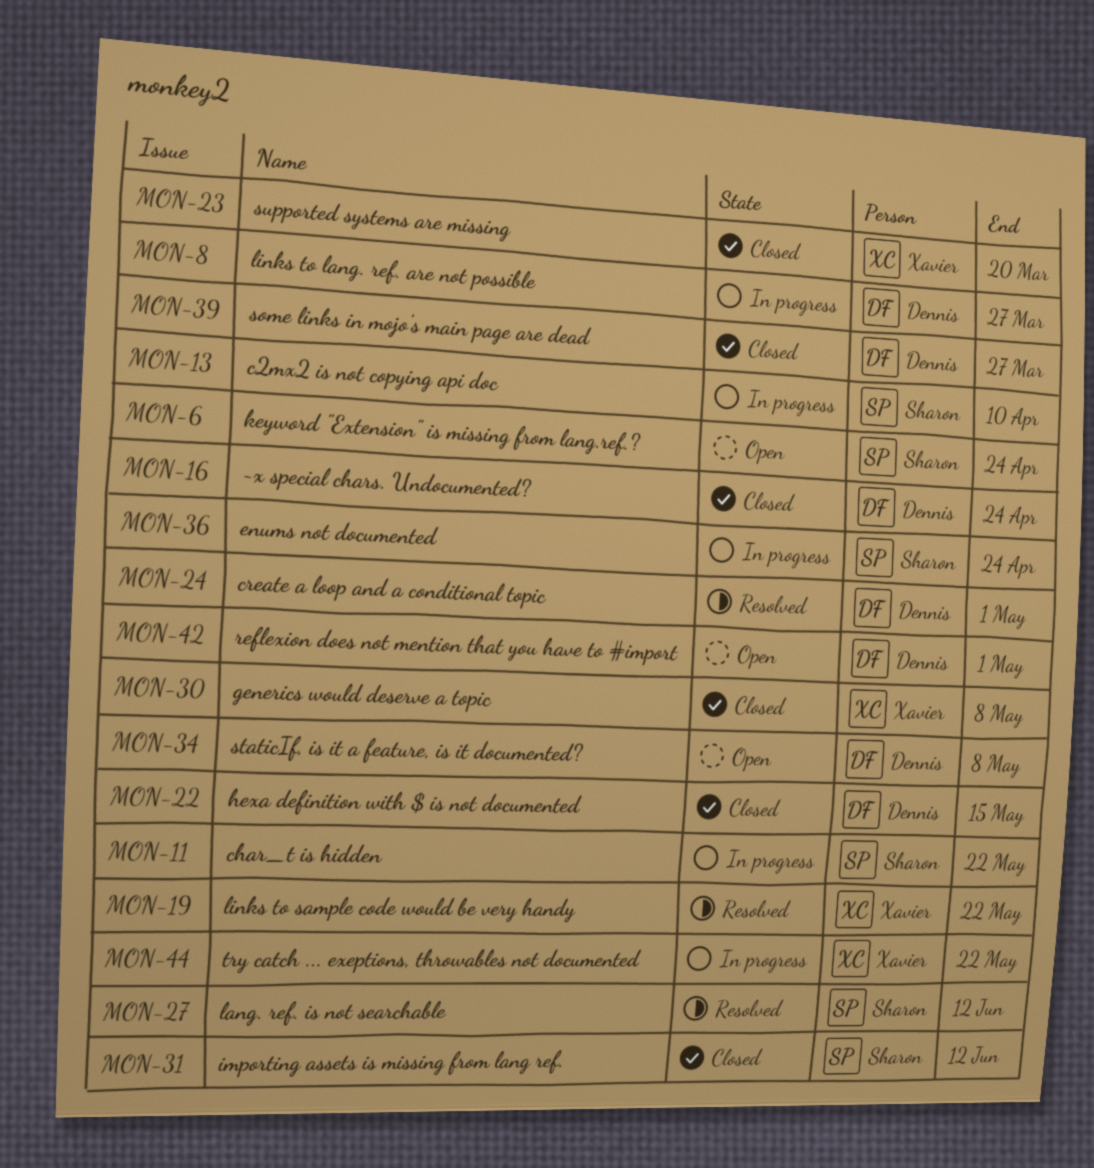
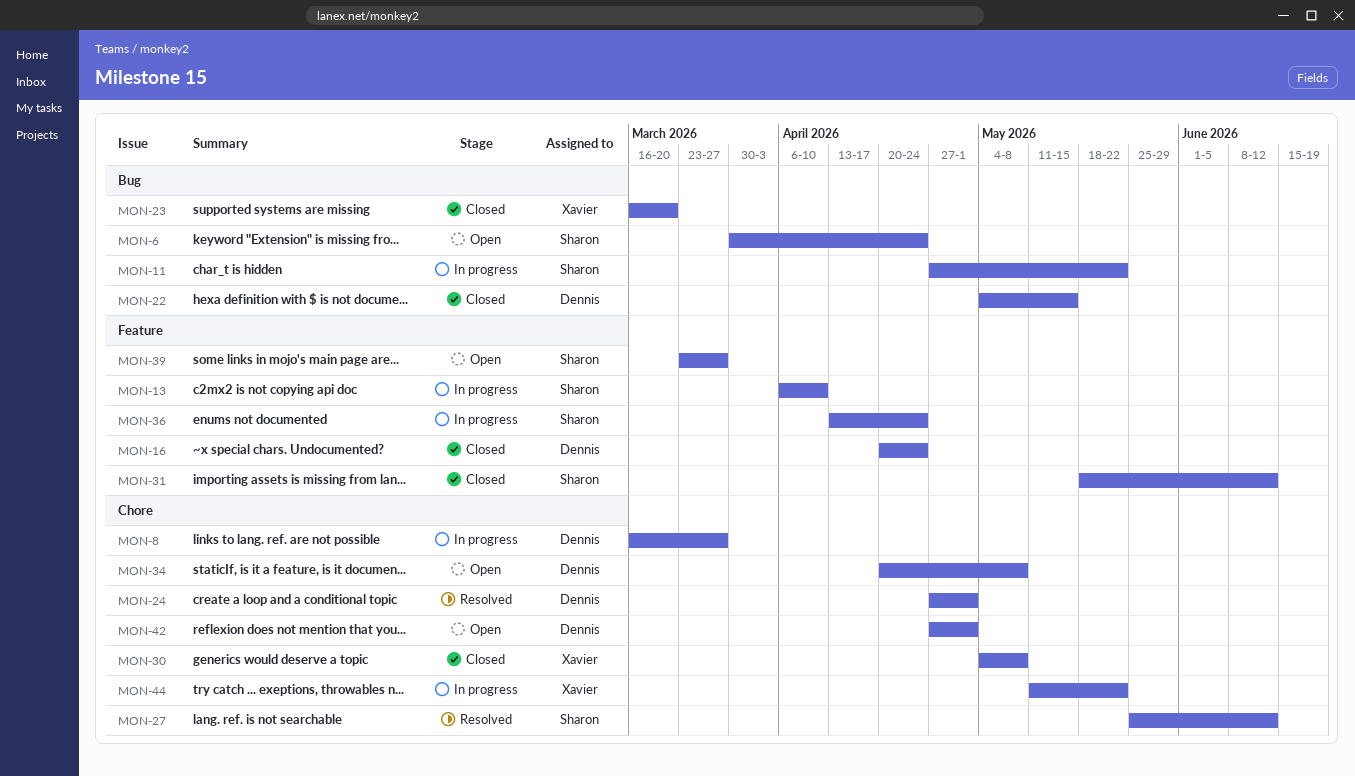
MON-19: present -> none
MON-39, status: Closed -> Open
MON-39, owner: Dennis -> Sharon

